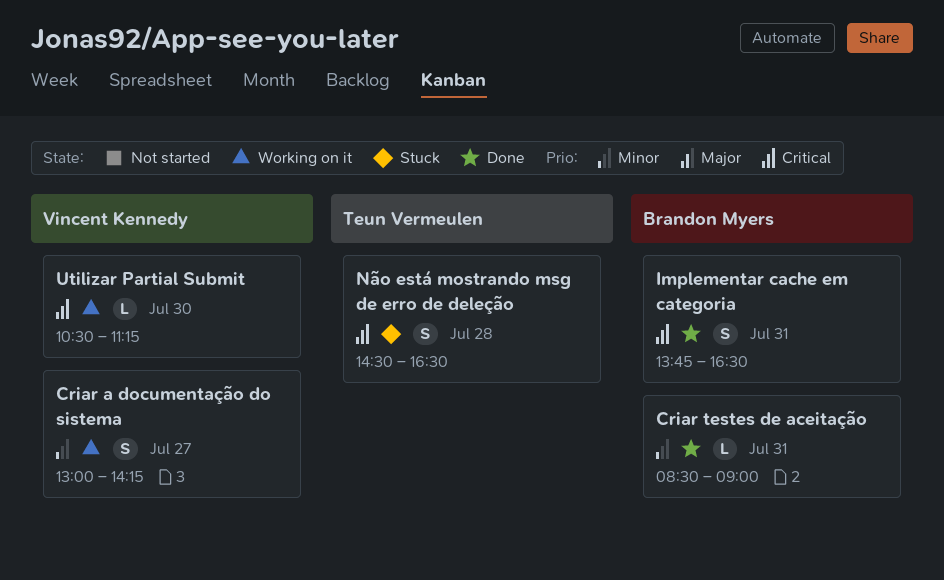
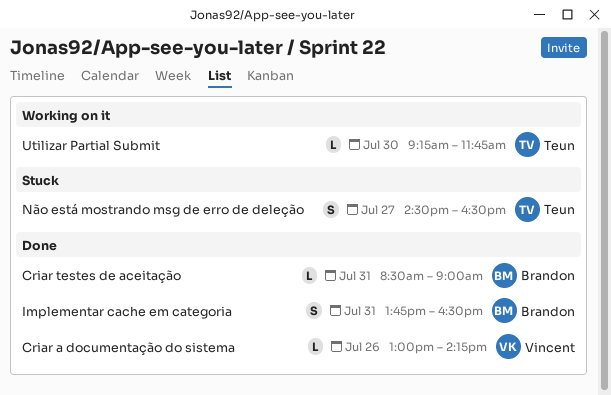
Criar a documentação do sistema, status: Working on it -> Done
Criar a documentação do sistema, estimate: S -> L
Criar a documentação do sistema, day: Jul 27 -> Jul 26
Não está mostrando msg de erro de deleção, day: Jul 28 -> Jul 27
Utilizar Partial Submit, owner: Vincent Kennedy -> Teun Vermeulen
Utilizar Partial Submit, begins: 10:30 -> 09:15
Utilizar Partial Submit, ends: 11:15 -> 11:45

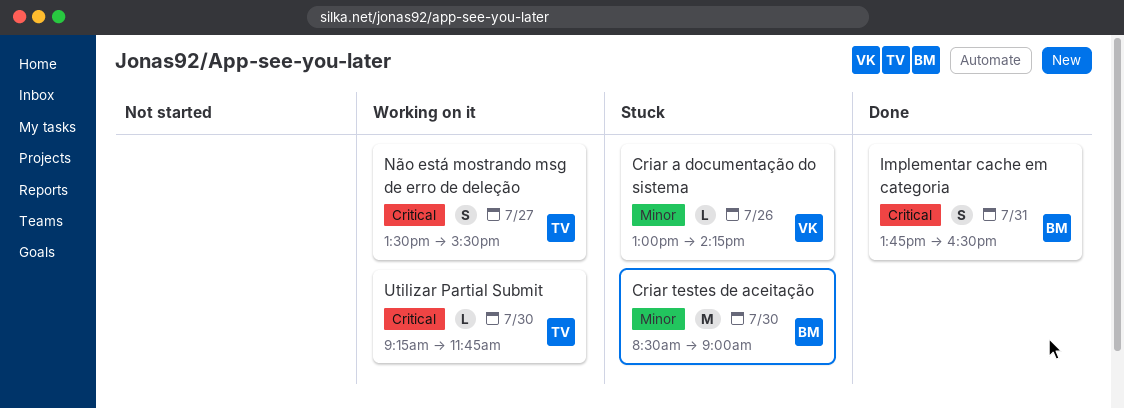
Criar a documentação do sistema, status: Done -> Stuck
Criar testes de aceitação, status: Done -> Stuck
Criar testes de aceitação, estimate: L -> M
Criar testes de aceitação, day: Jul 31 -> Jul 30
Não está mostrando msg de erro de deleção, status: Stuck -> Working on it
Não está mostrando msg de erro de deleção, begins: 14:30 -> 13:30
Não está mostrando msg de erro de deleção, ends: 16:30 -> 15:30

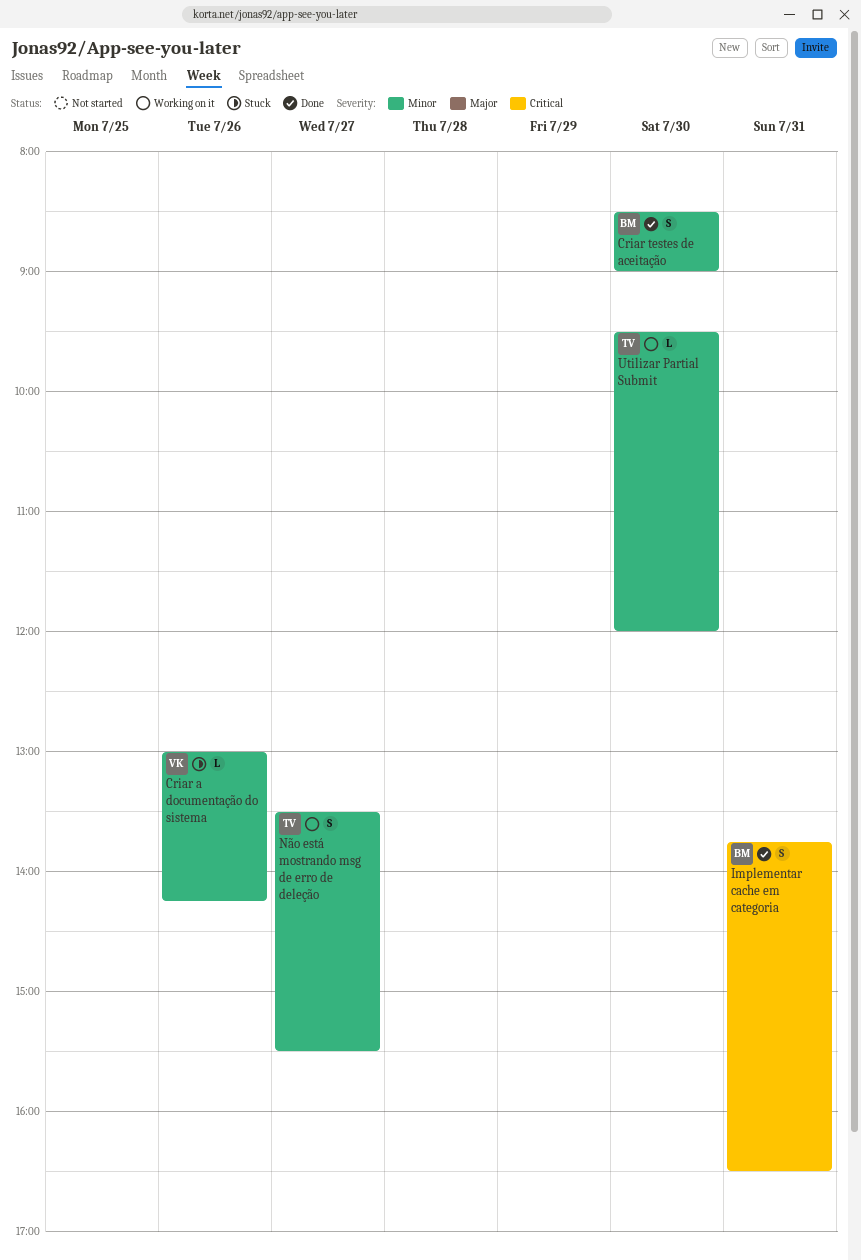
Criar testes de aceitação, status: Stuck -> Done
Criar testes de aceitação, estimate: M -> S
Não está mostrando msg de erro de deleção, priority: Critical -> Minor
Utilizar Partial Submit, priority: Critical -> Minor
Utilizar Partial Submit, begins: 09:15 -> 09:30
Utilizar Partial Submit, ends: 11:45 -> 12:00

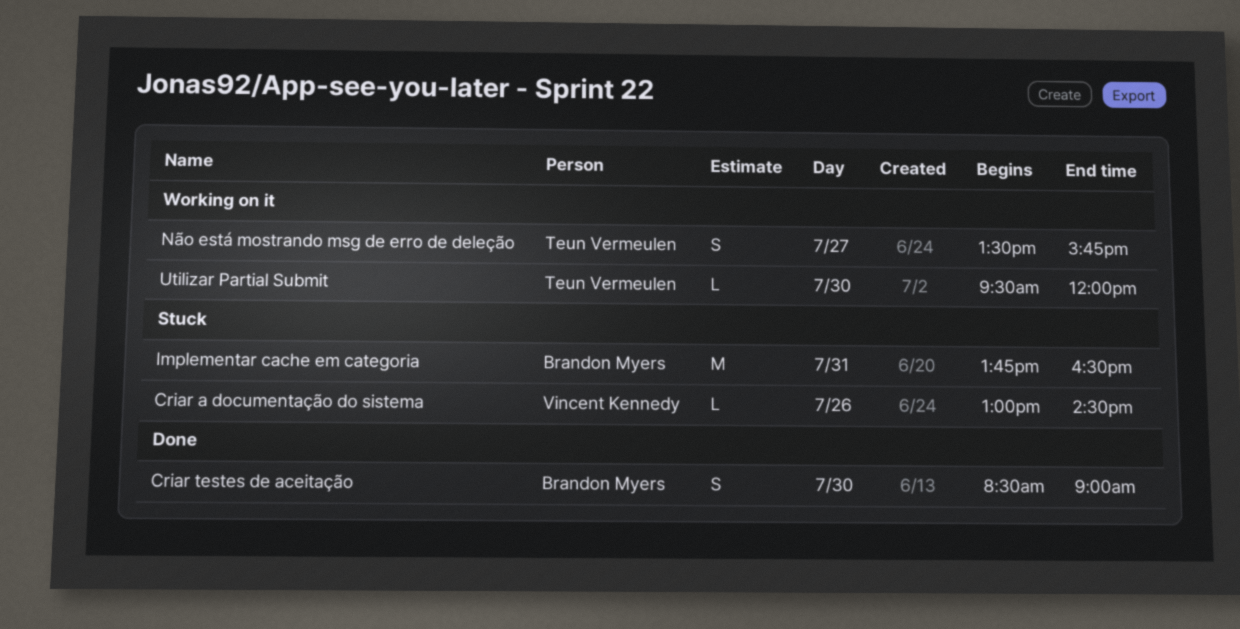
Criar a documentação do sistema, ends: 14:15 -> 14:30
Implementar cache em categoria, status: Done -> Stuck
Implementar cache em categoria, estimate: S -> M
Não está mostrando msg de erro de deleção, ends: 15:30 -> 15:45

